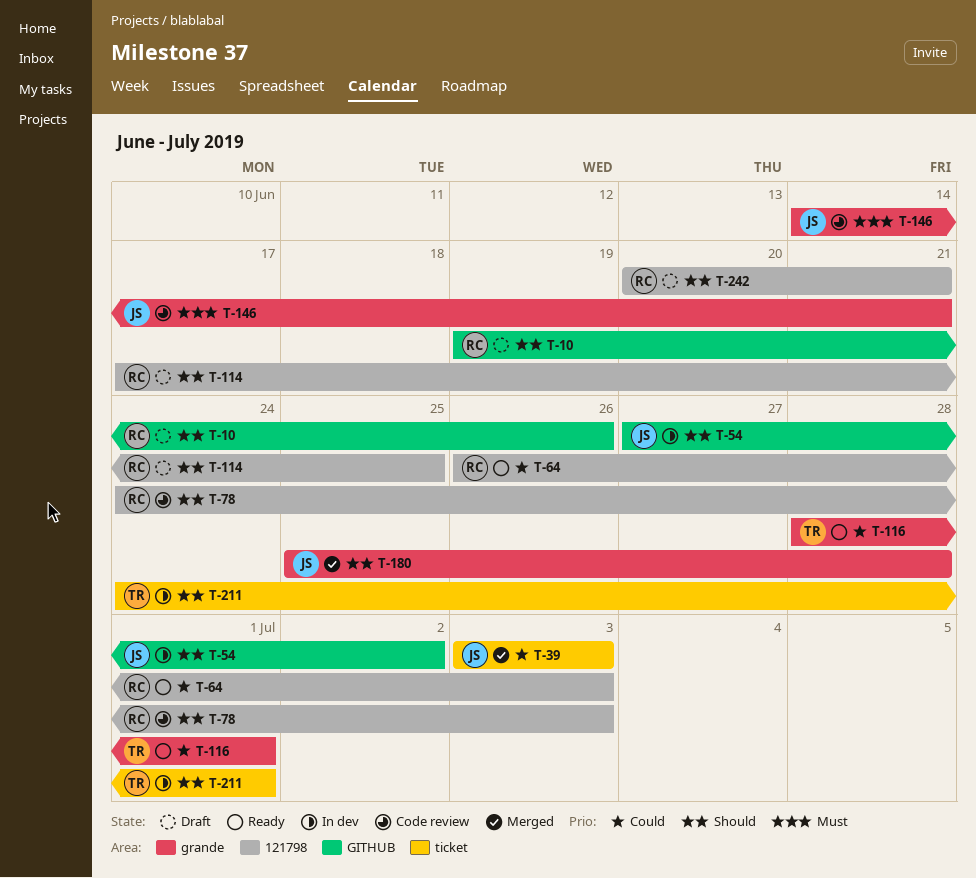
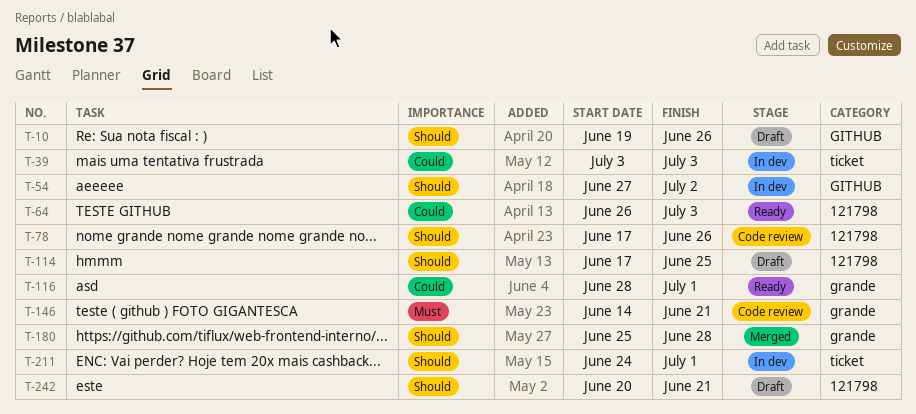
T-39, status: Merged -> In dev
T-78, start: Jun 24 -> Jun 17
T-78, due: Jul 3 -> Jun 26

